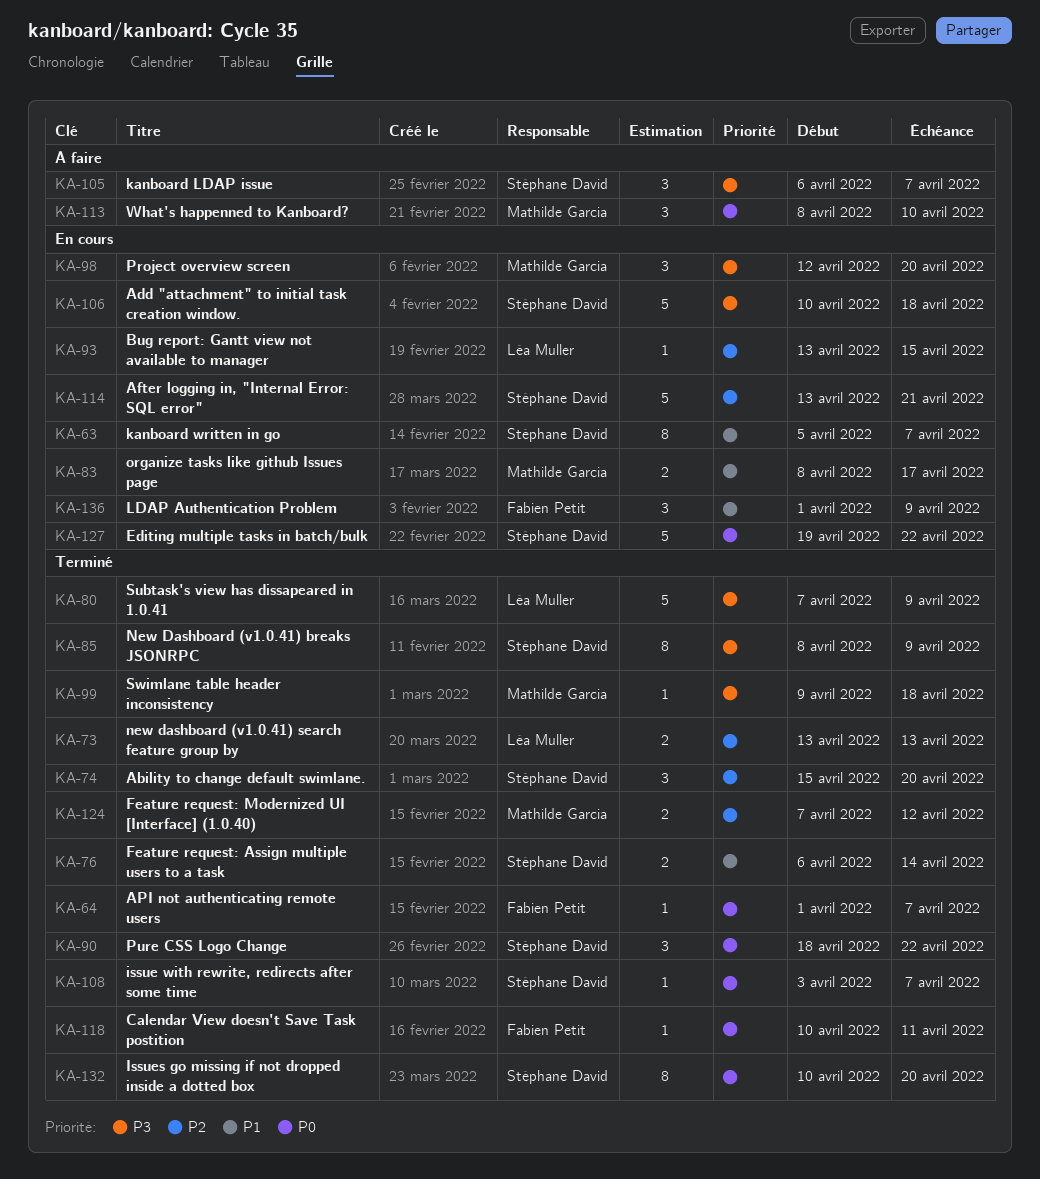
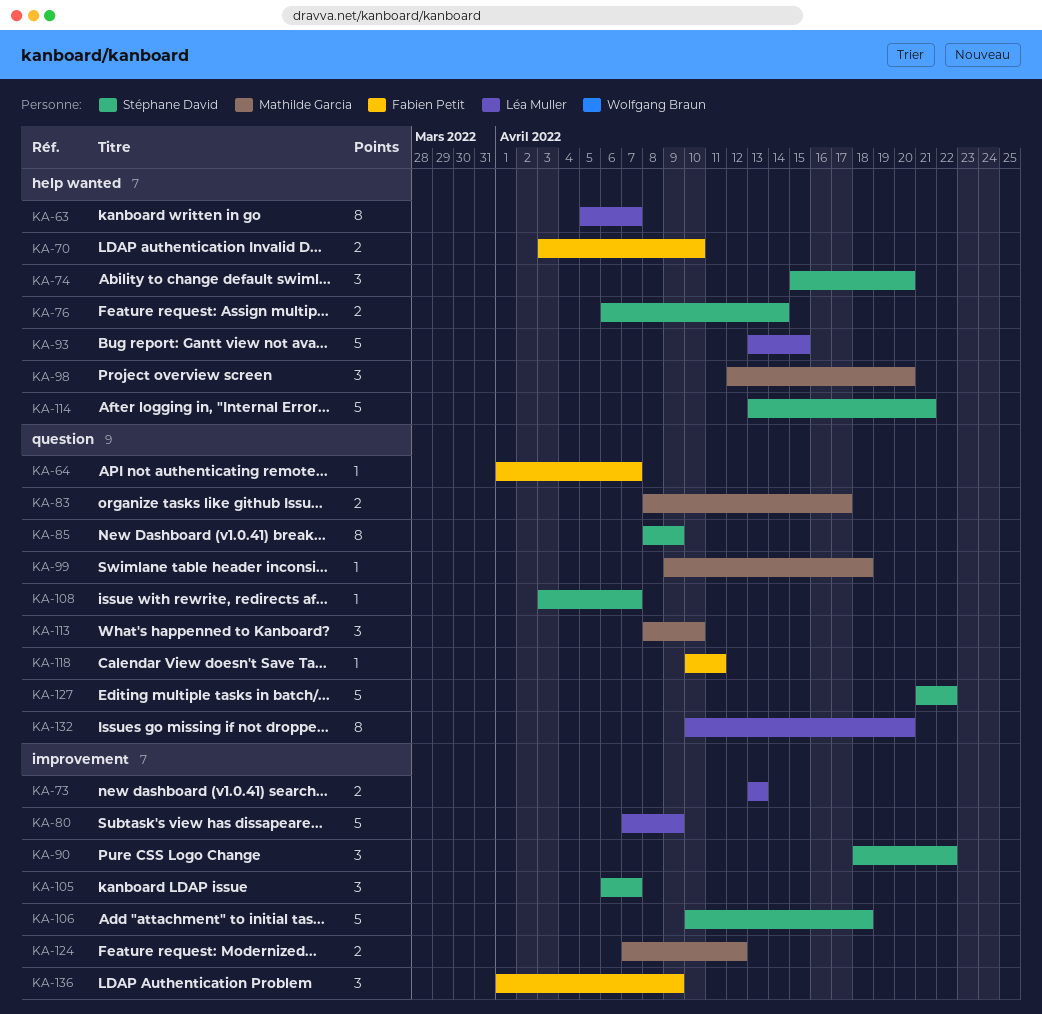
KA-63, owner: Stéphane David -> Léa Muller
KA-70: none -> present
KA-93, estimate: 1 -> 5
KA-127, start: Apr 19 -> Apr 21
KA-132, owner: Stéphane David -> Léa Muller

